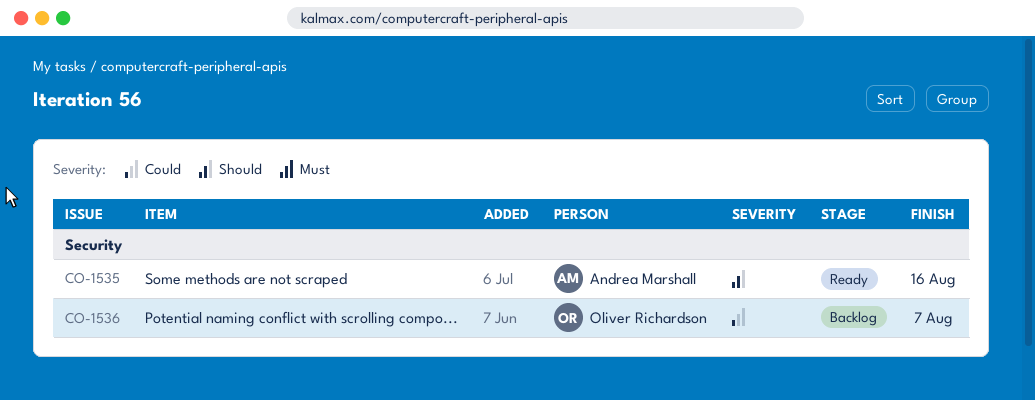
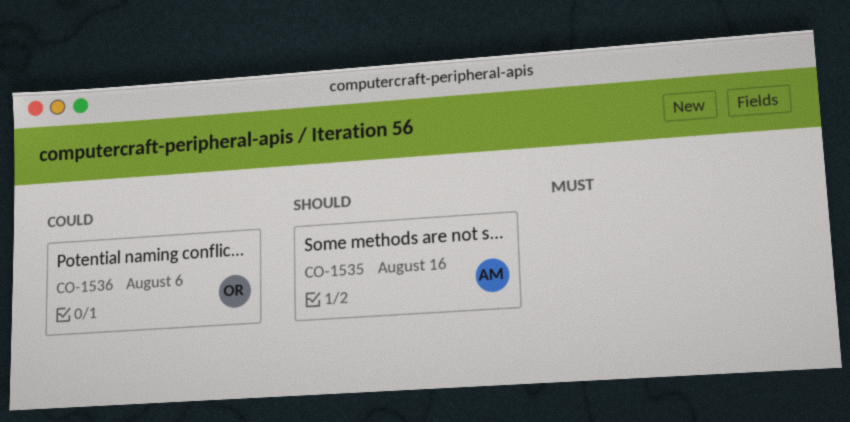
CO-1536, due: Aug 7 -> Aug 6

